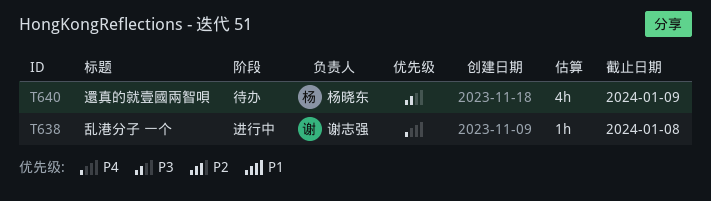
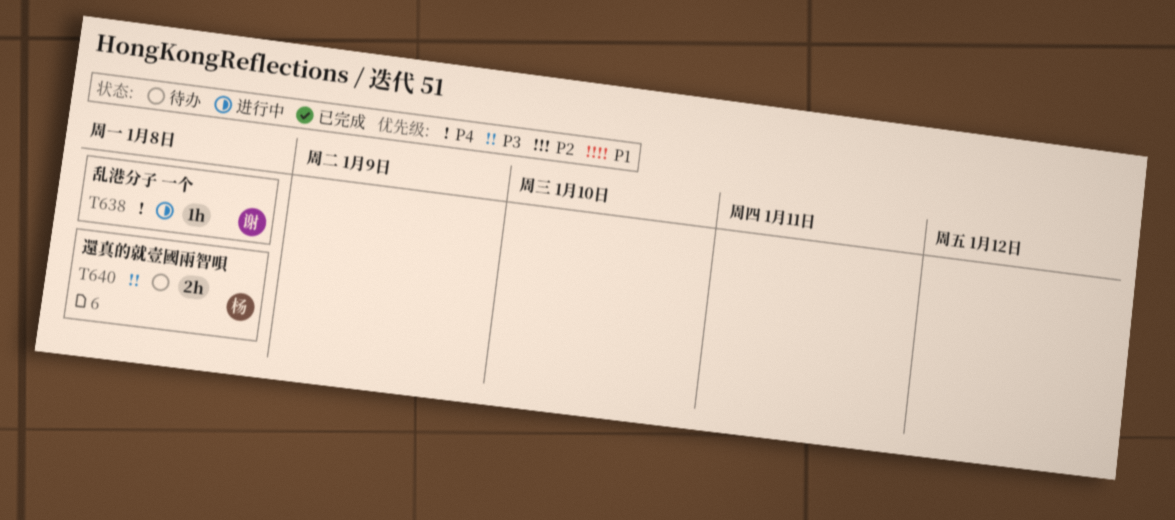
T640, estimate: 4h -> 2h
T640, due: Jan 9 -> Jan 8

